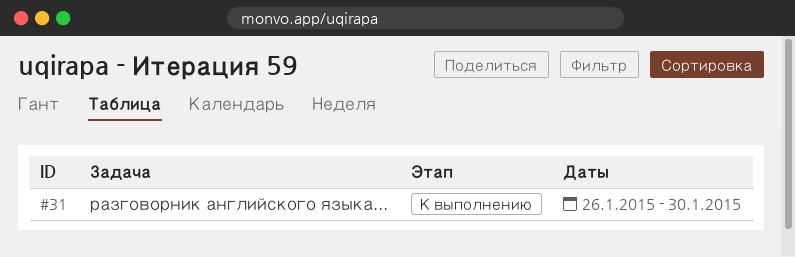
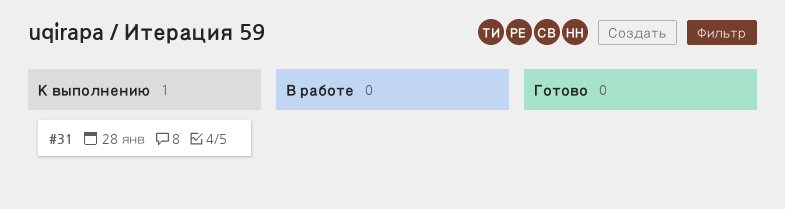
#31, due: Jan 30 -> Jan 28

